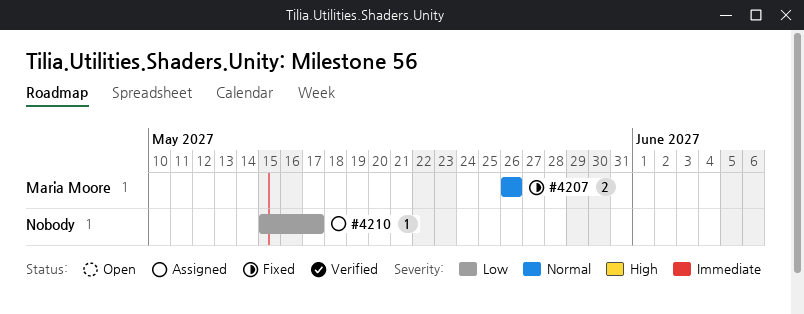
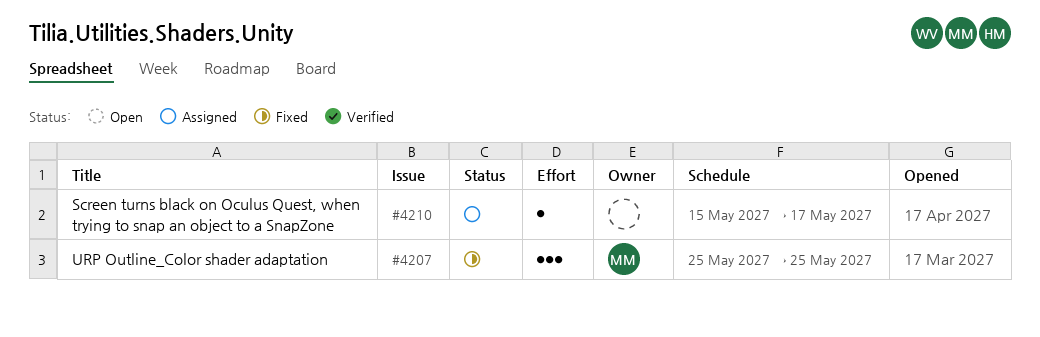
#4207, estimate: 2 -> 3
#4207, start: May 26 -> May 25
#4207, due: May 26 -> May 25

